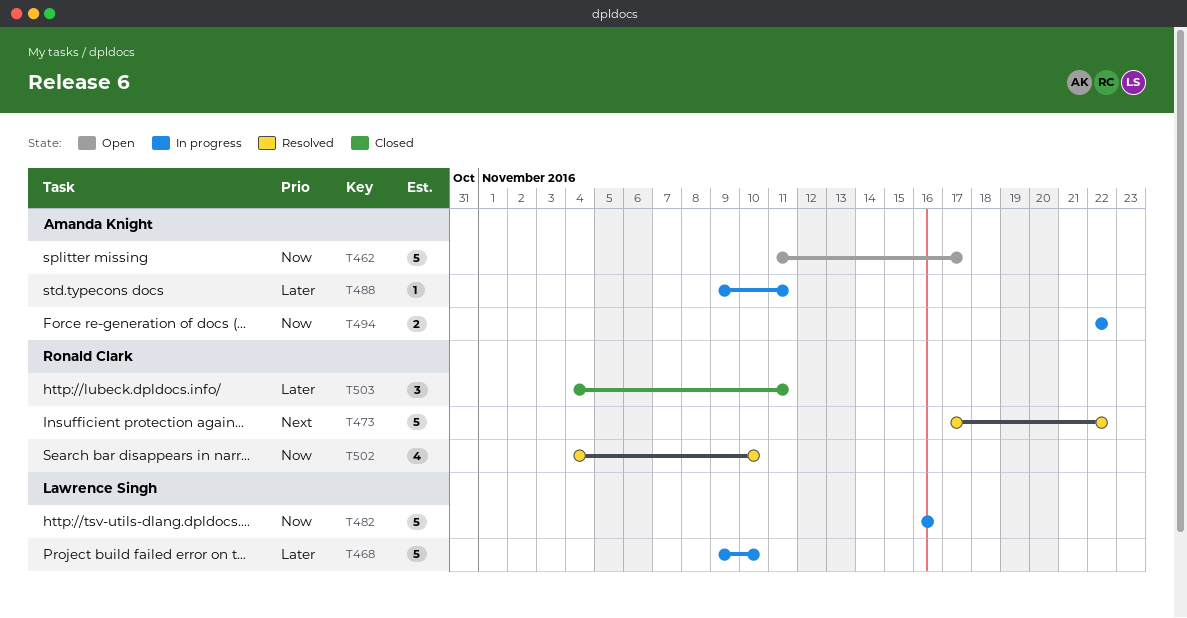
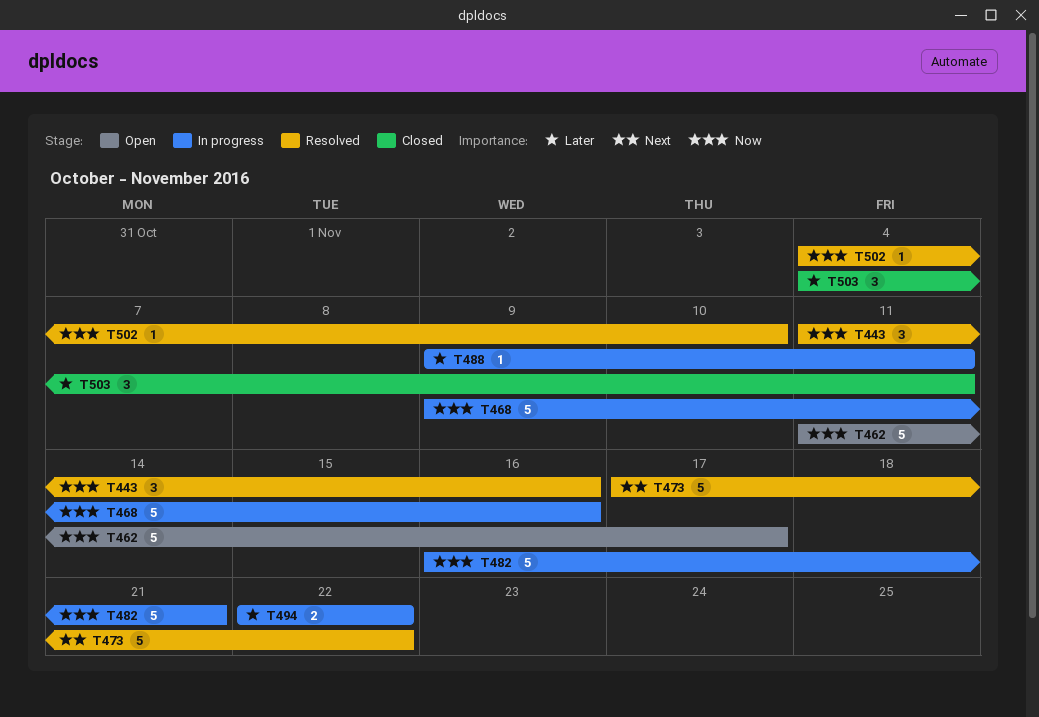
T443: none -> present
T468, priority: Later -> Now
T468, due: Nov 10 -> Nov 16
T482, due: Nov 16 -> Nov 21
T494, priority: Now -> Later
T502, estimate: 4 -> 1

